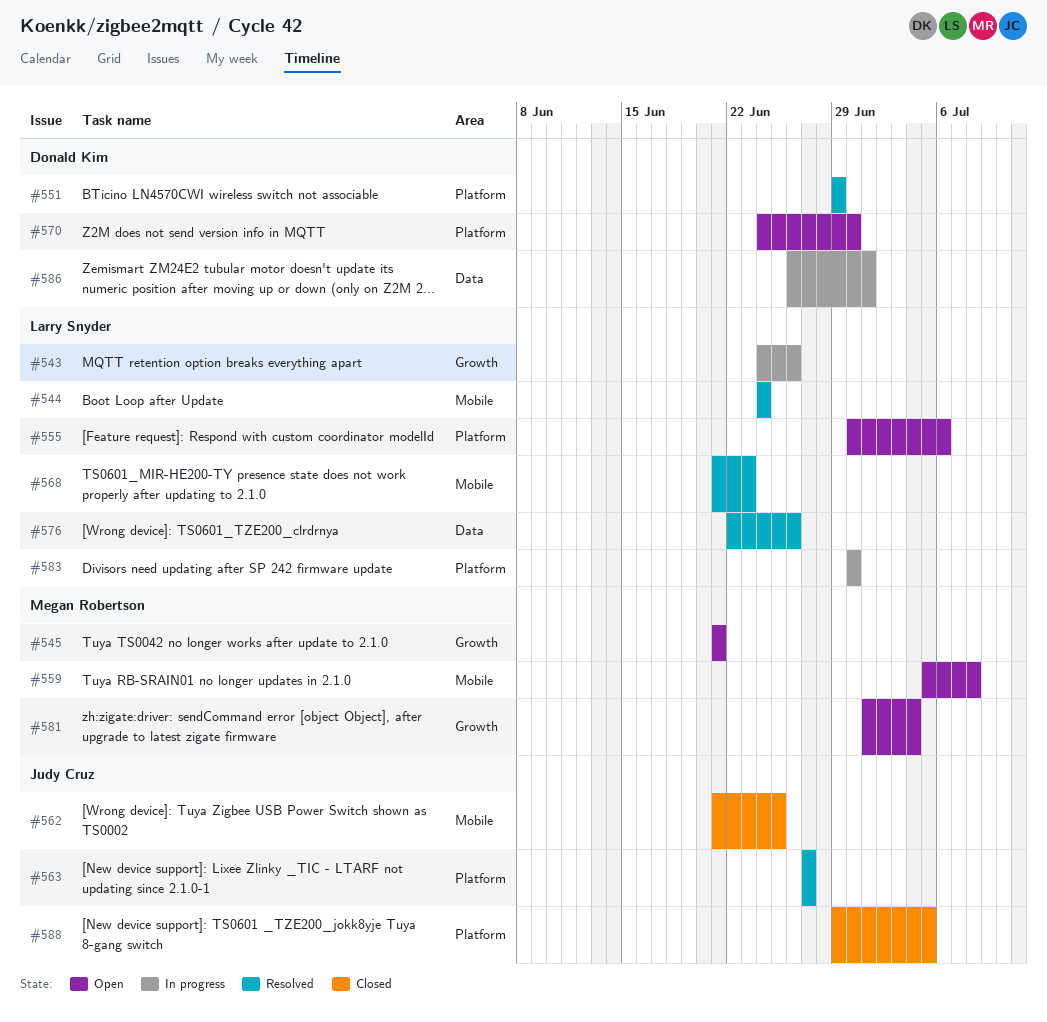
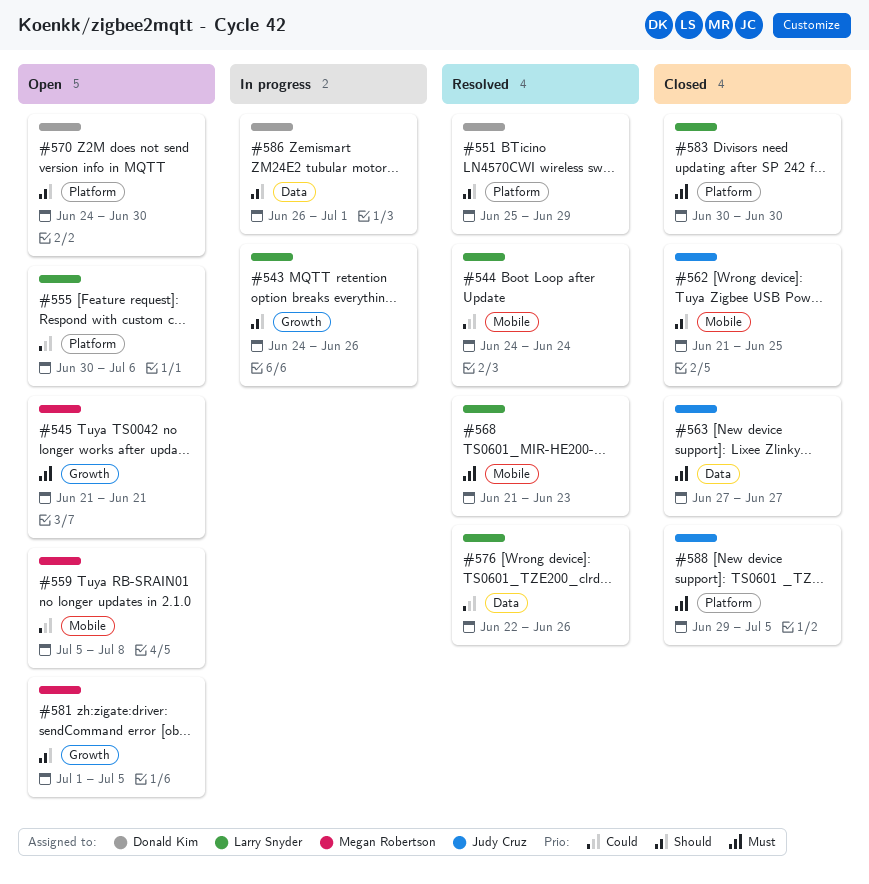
#551, start: Jun 29 -> Jun 25
#563, status: Resolved -> Closed
#563, label: Platform -> Data
#581, due: Jul 4 -> Jul 5
#583, status: In progress -> Closed

